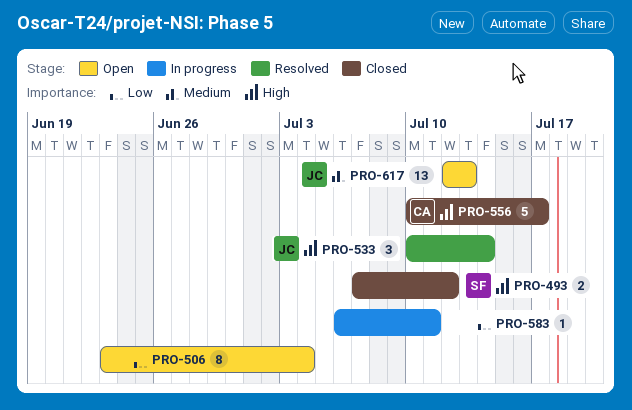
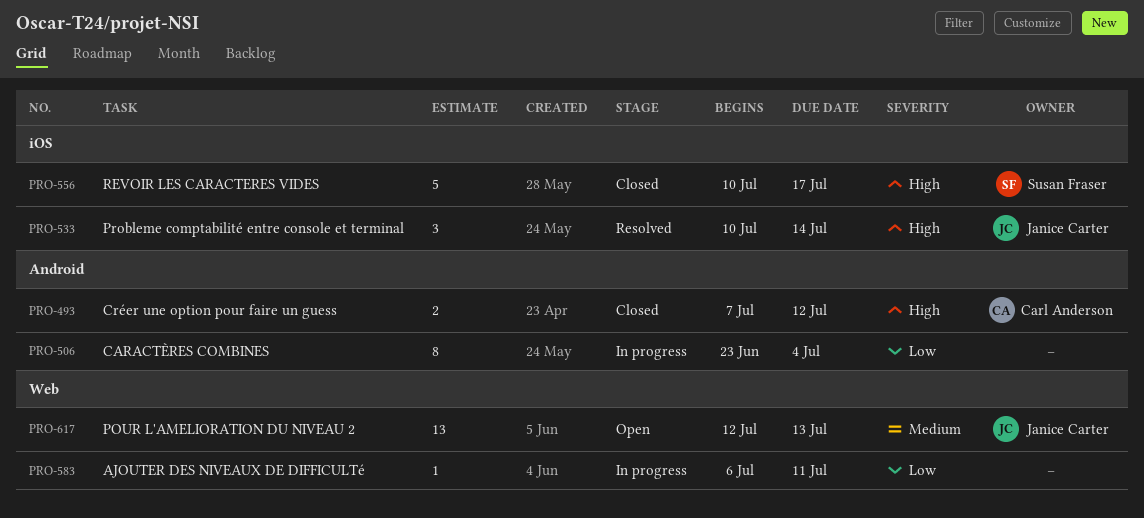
PRO-493, owner: Susan Fraser -> Carl Anderson
PRO-506, status: Open -> In progress
PRO-556, owner: Carl Anderson -> Susan Fraser

